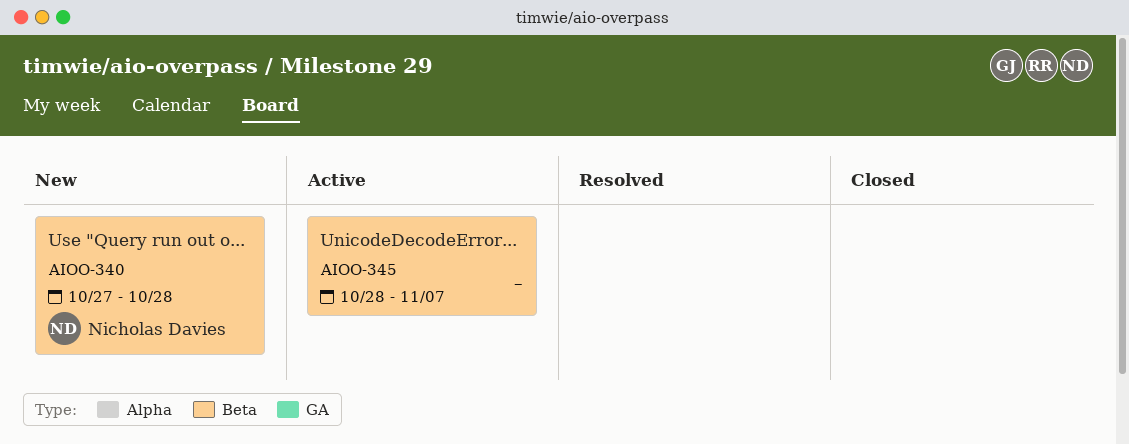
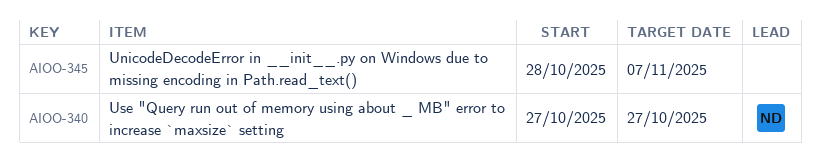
AIOO-340, due: Oct 28 -> Oct 27

